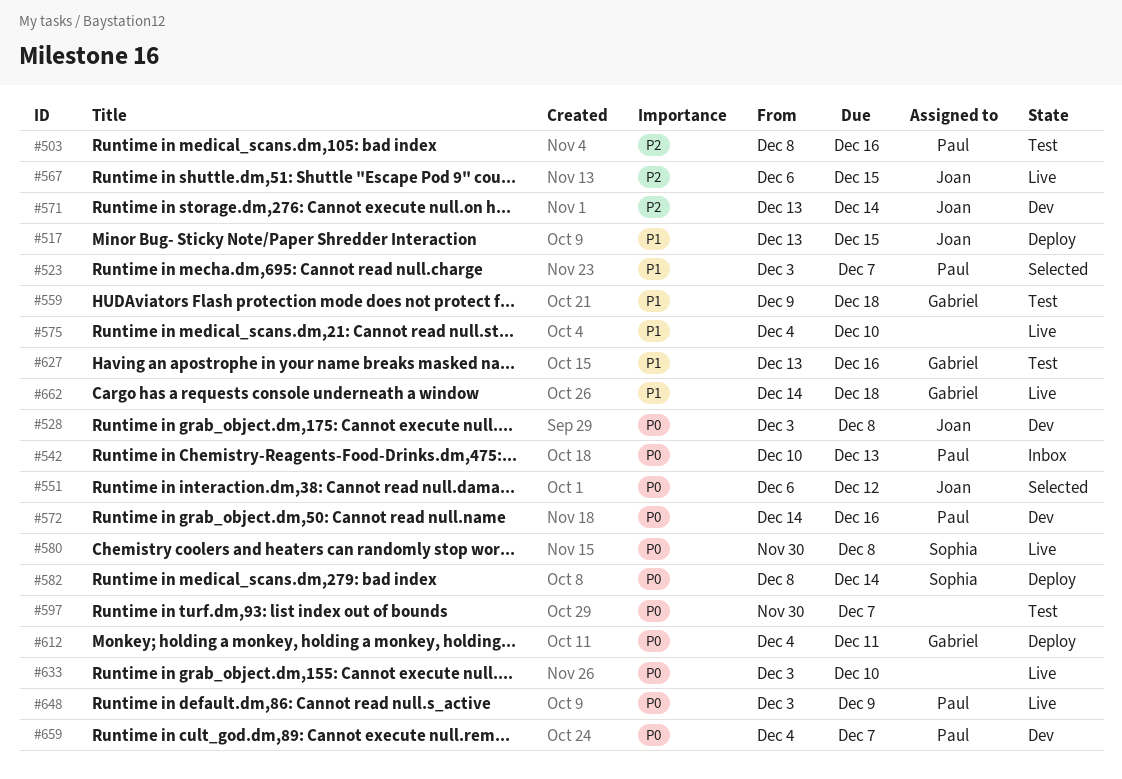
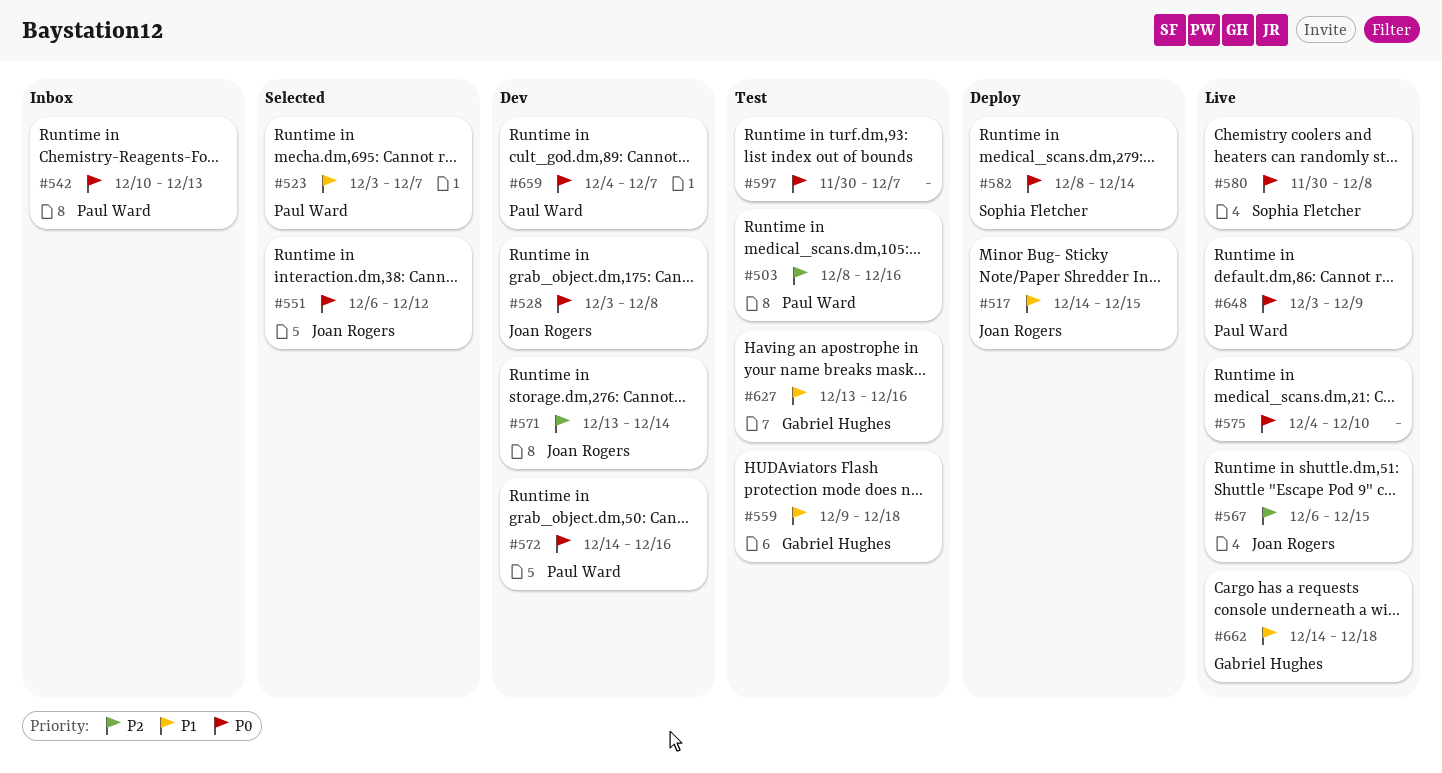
#517, start: Dec 13 -> Dec 14
#575, priority: P1 -> P0
#612: present -> none
#633: present -> none

